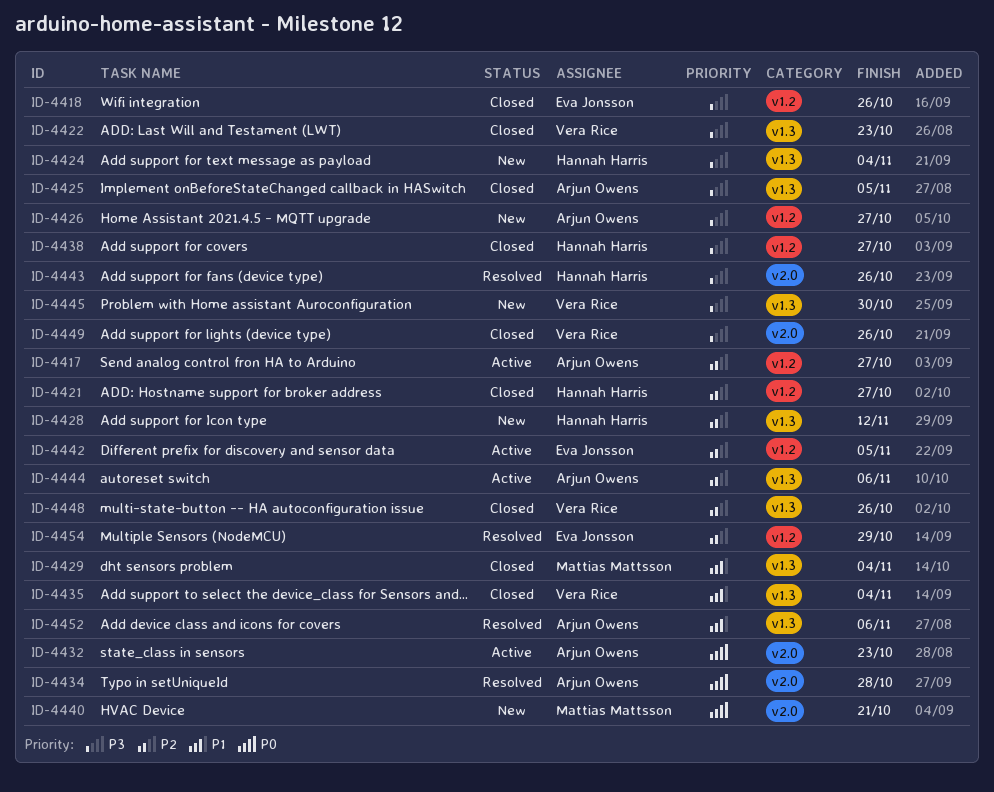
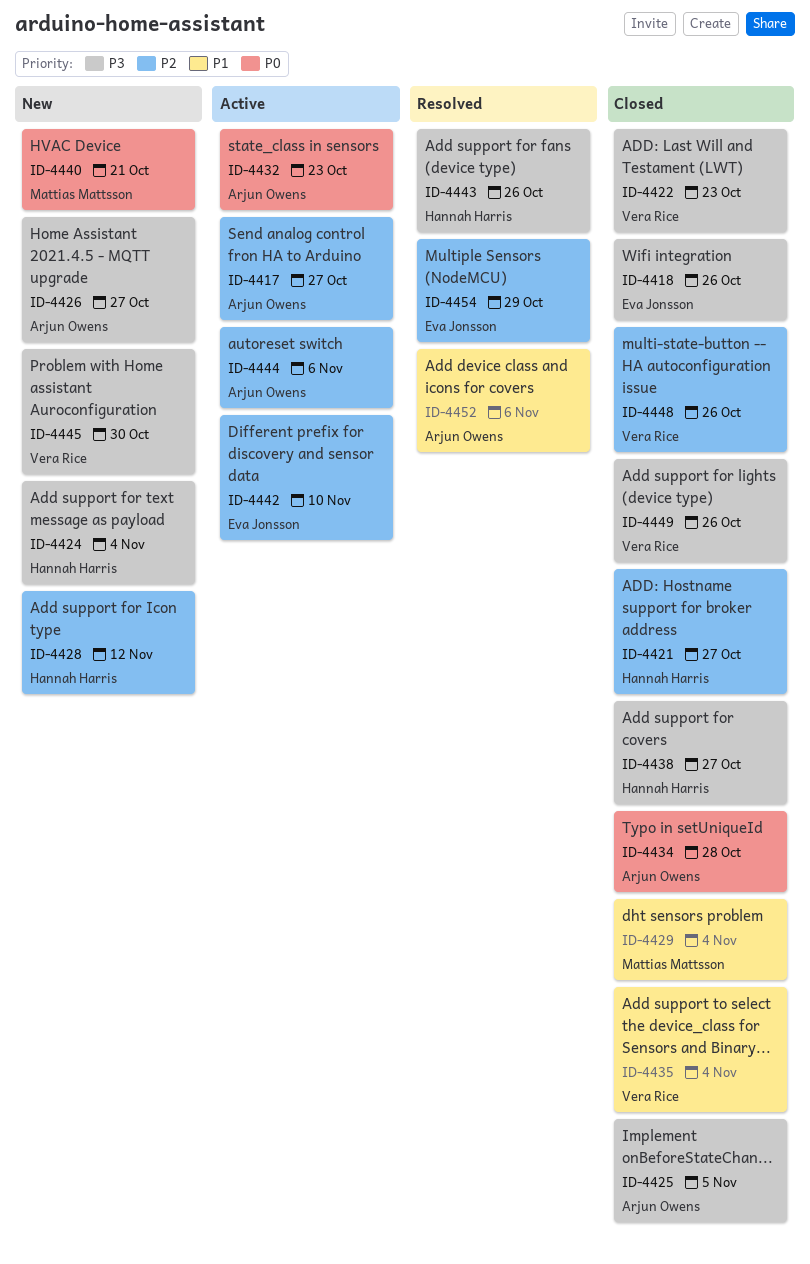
ID-4434, status: Resolved -> Closed
ID-4442, due: Nov 5 -> Nov 10

